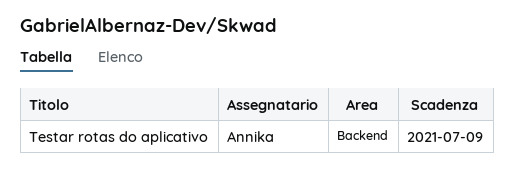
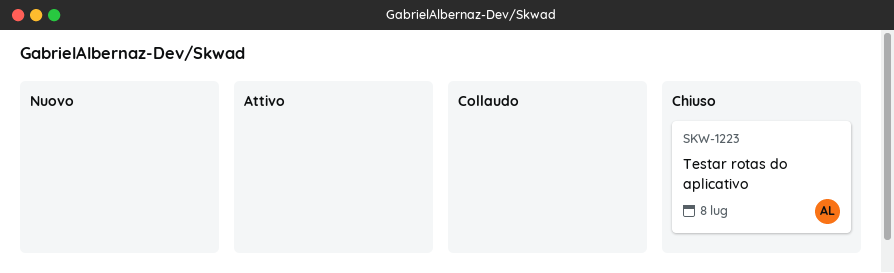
Testar rotas do aplicativo, due: Jul 9 -> Jul 8

